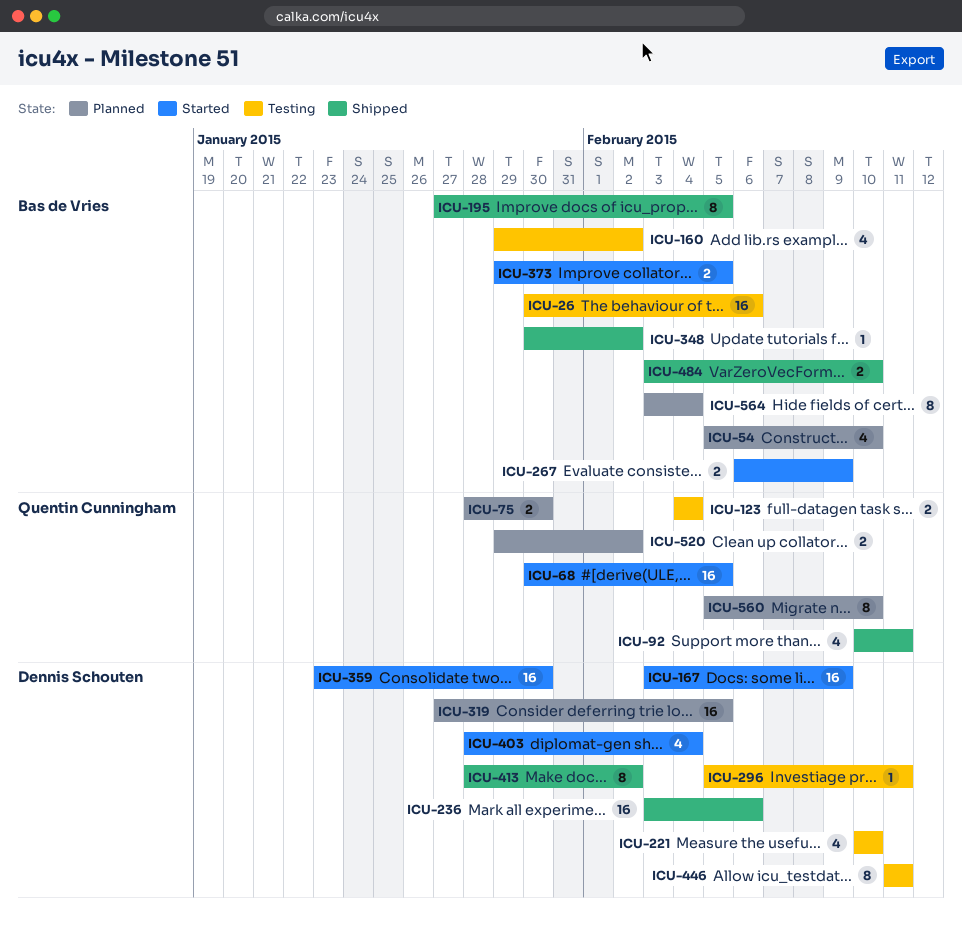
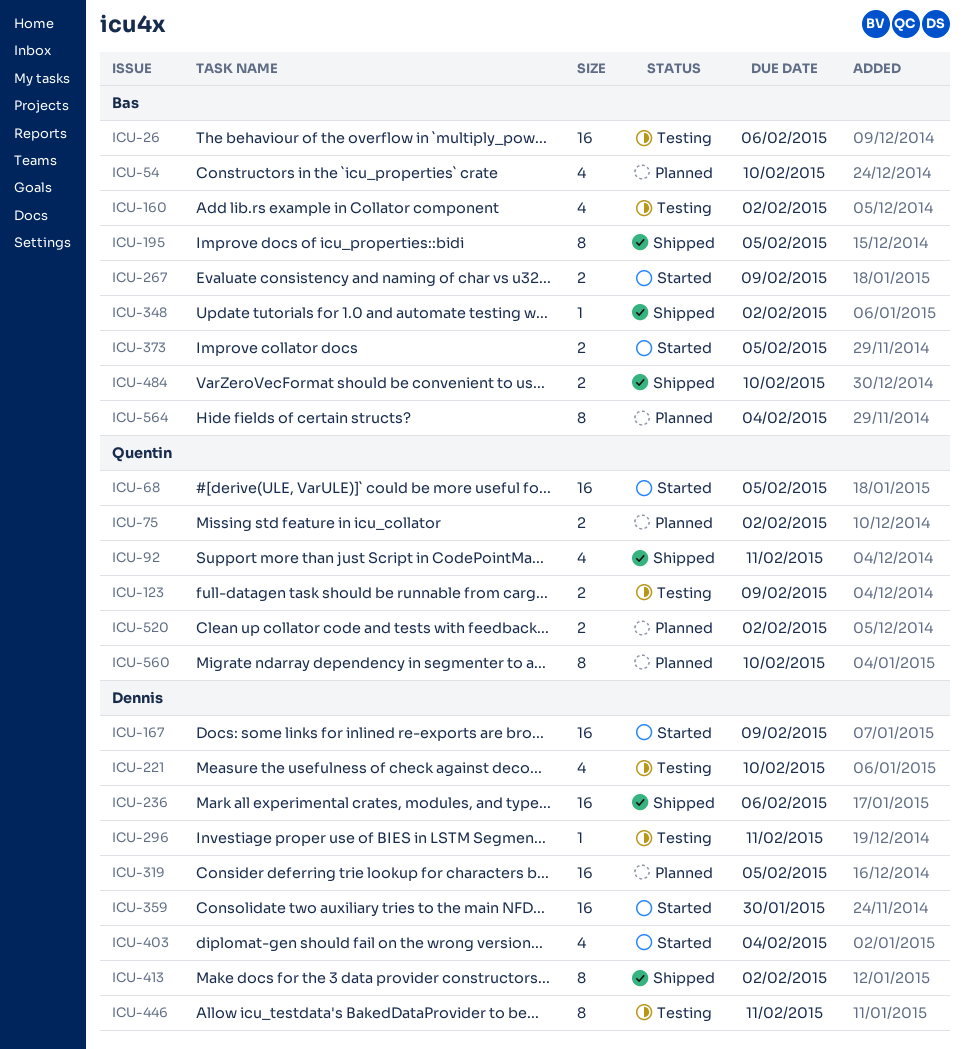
ICU-75, due: Jan 30 -> Feb 2
ICU-123, due: Feb 4 -> Feb 9

